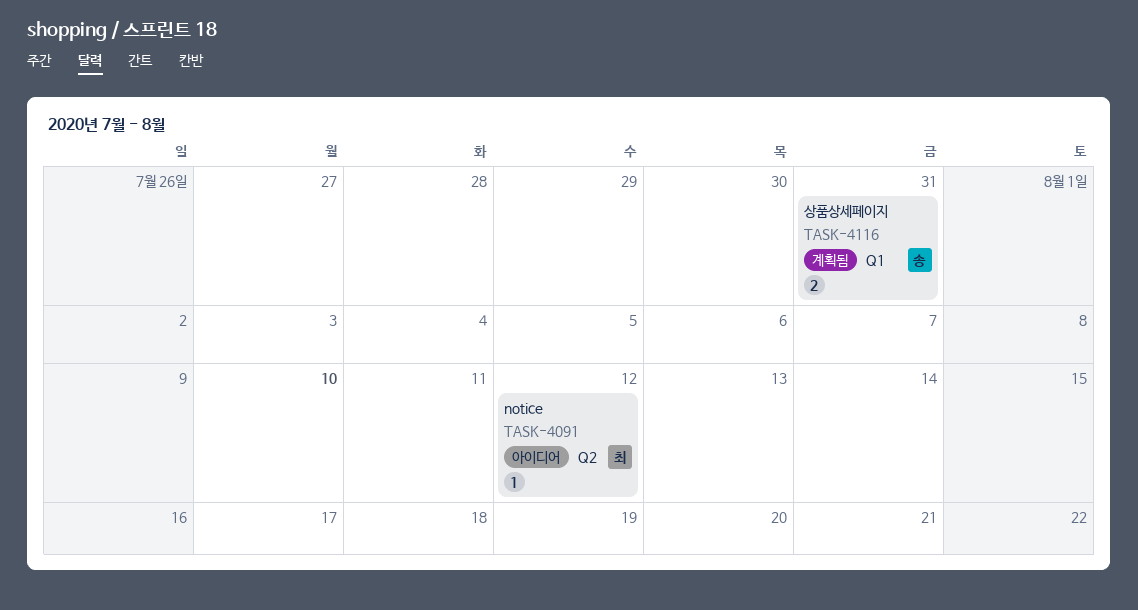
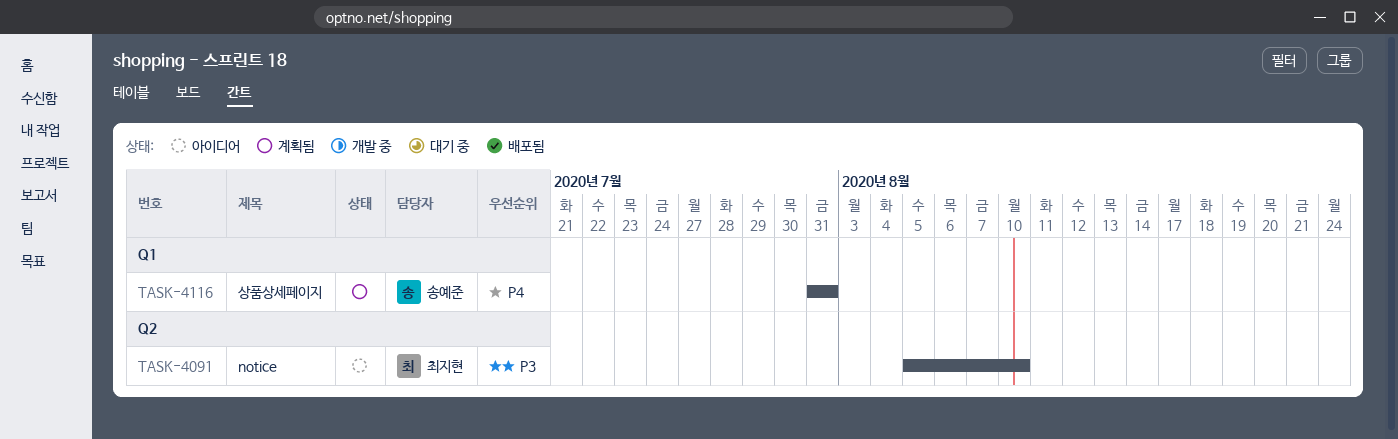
TASK-4091, due: Aug 12 -> Aug 10

